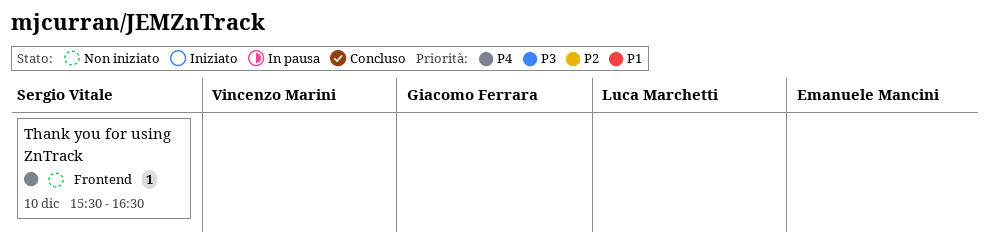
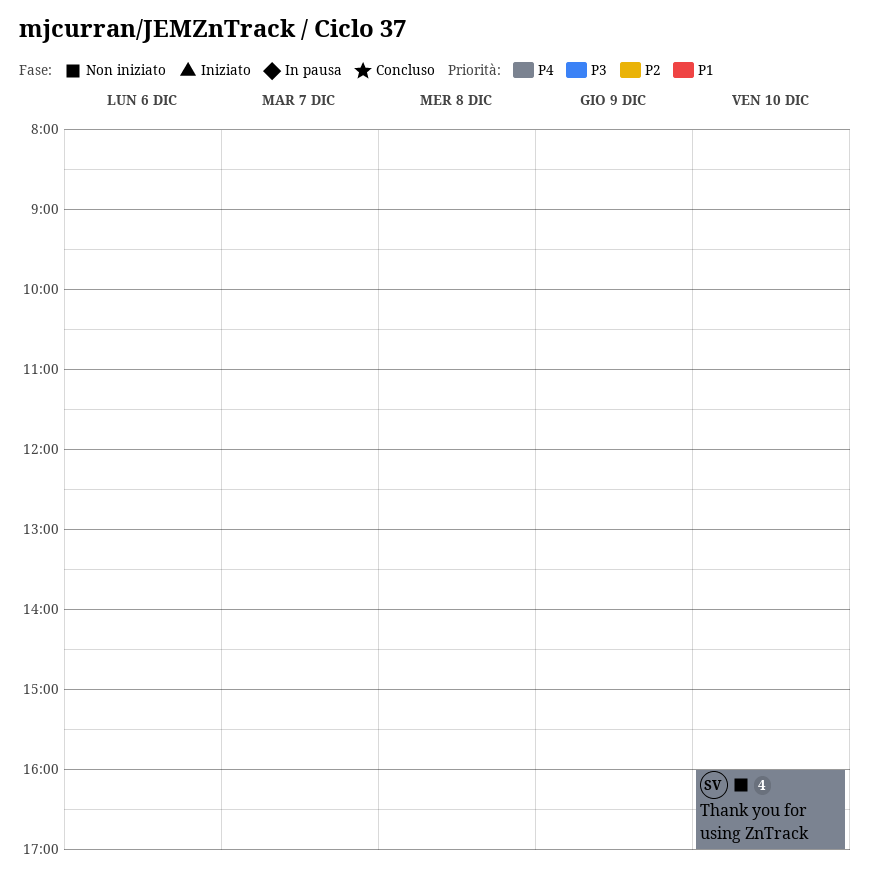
Thank you for using ZnTrack, estimate: 1 -> 4
Thank you for using ZnTrack, begins: 15:30 -> 16:00
Thank you for using ZnTrack, ends: 16:30 -> 17:00

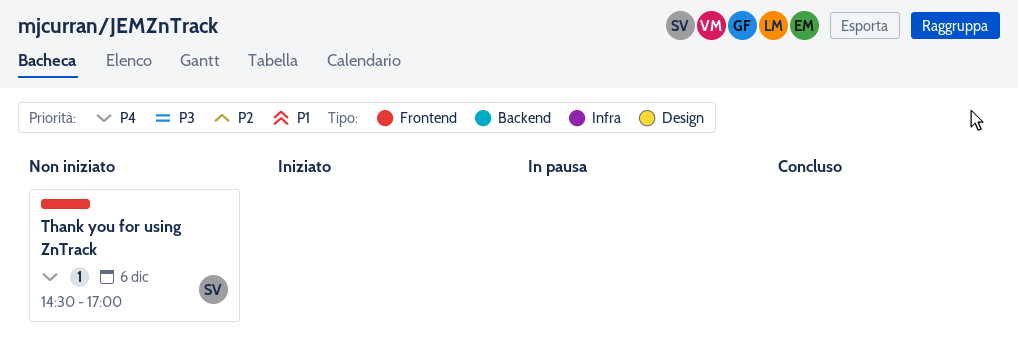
Thank you for using ZnTrack, estimate: 4 -> 1
Thank you for using ZnTrack, day: Dec 10 -> Dec 6
Thank you for using ZnTrack, begins: 16:00 -> 14:30

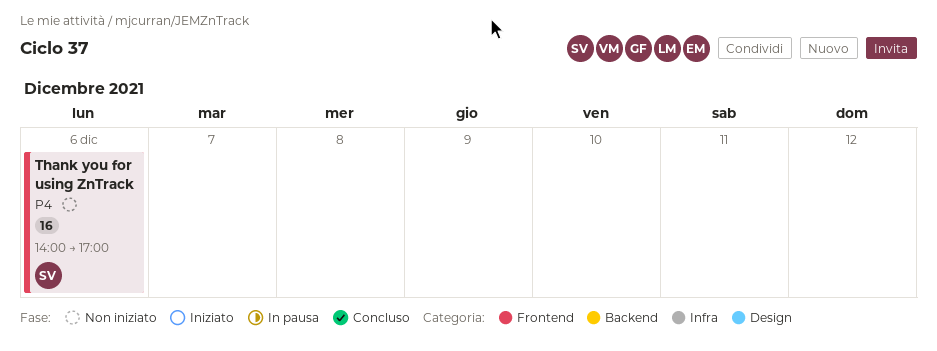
Thank you for using ZnTrack, estimate: 1 -> 16
Thank you for using ZnTrack, begins: 14:30 -> 14:00

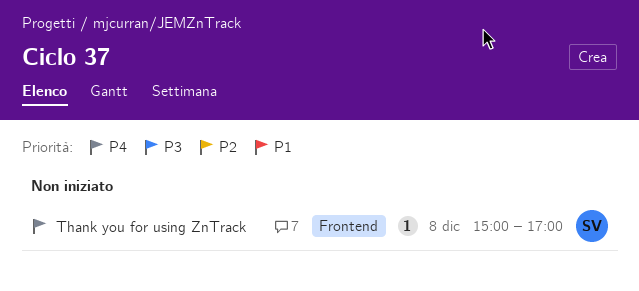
Thank you for using ZnTrack, estimate: 16 -> 1
Thank you for using ZnTrack, day: Dec 6 -> Dec 8
Thank you for using ZnTrack, begins: 14:00 -> 15:00

